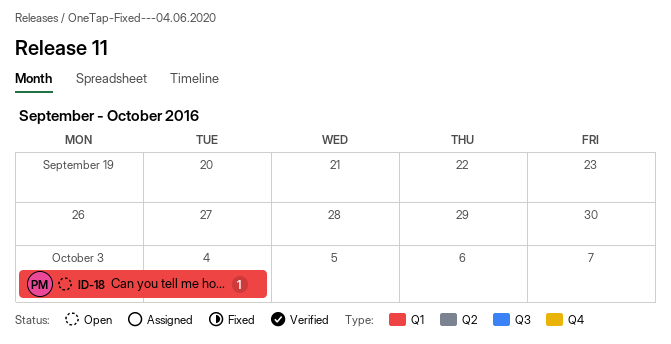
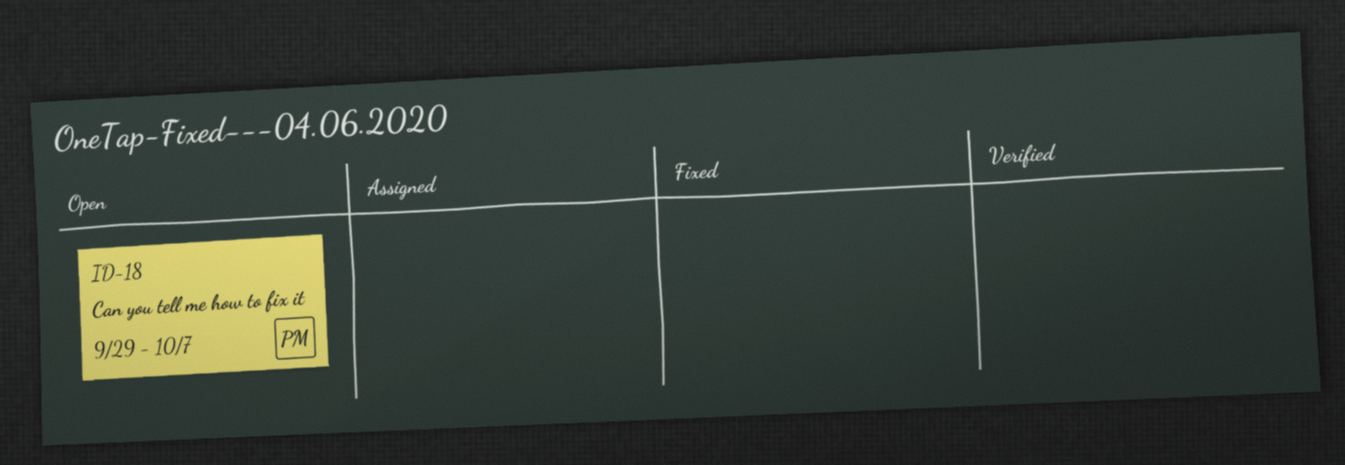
ID-18, start: Oct 3 -> Sep 29
ID-18, due: Oct 4 -> Oct 7

